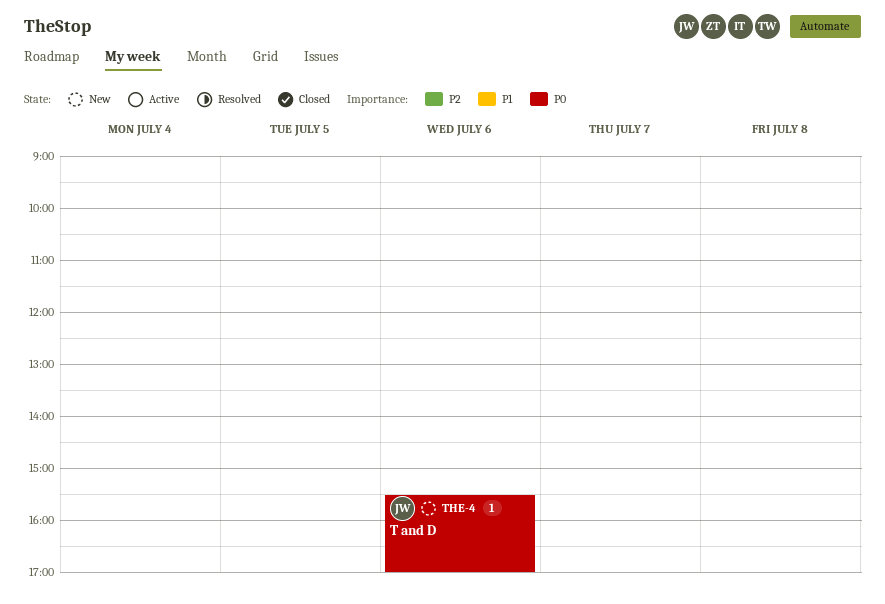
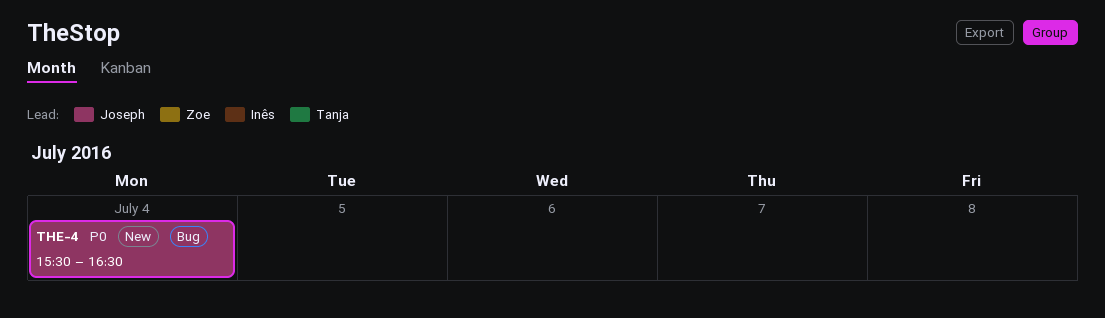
THE-4, day: Jul 6 -> Jul 4
THE-4, ends: 17:00 -> 16:30

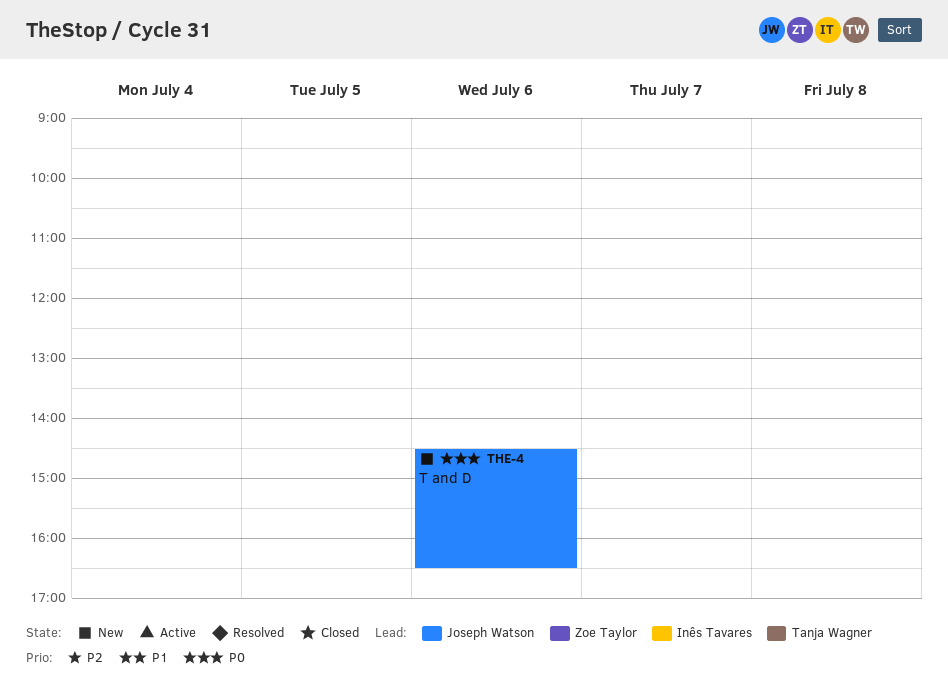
THE-4, day: Jul 4 -> Jul 6
THE-4, begins: 15:30 -> 14:30

